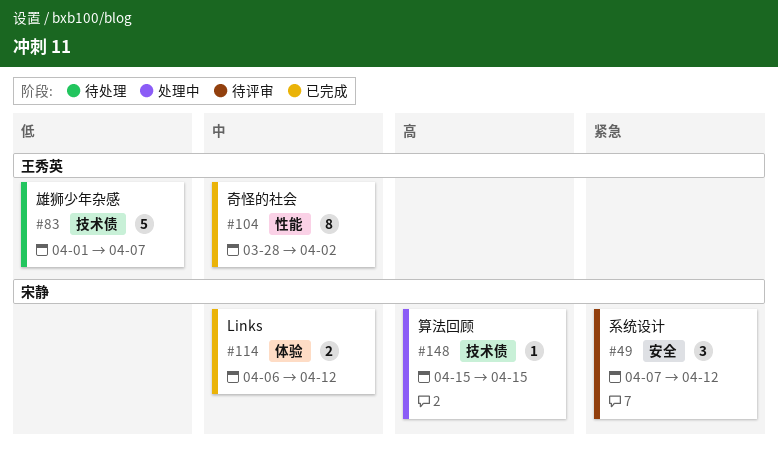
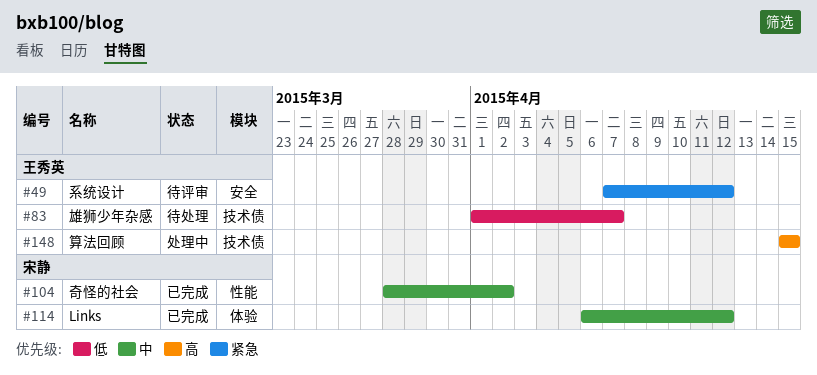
#49, owner: 宋静 -> 王秀英
#104, owner: 王秀英 -> 宋静
#148, owner: 宋静 -> 王秀英

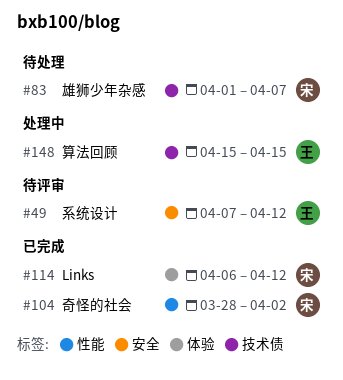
#83, owner: 王秀英 -> 宋静

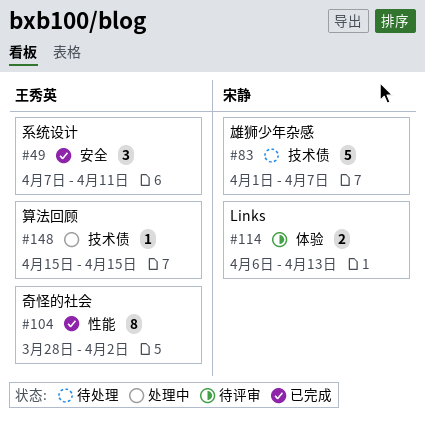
#49, status: 待评审 -> 已完成
#49, due: Apr 12 -> Apr 11
#104, owner: 宋静 -> 王秀英
#114, status: 已完成 -> 待评审
#114, due: Apr 12 -> Apr 13

